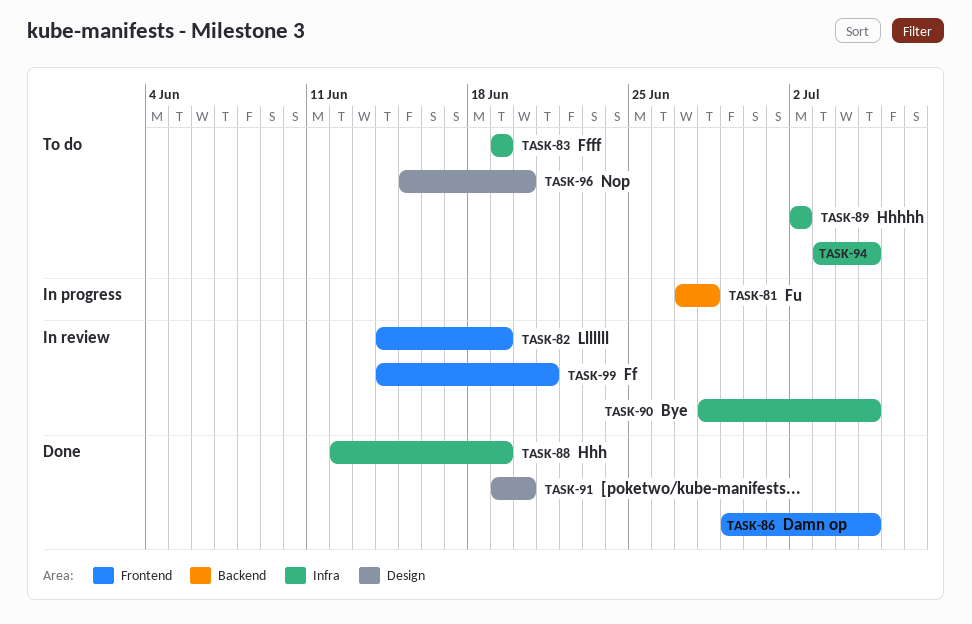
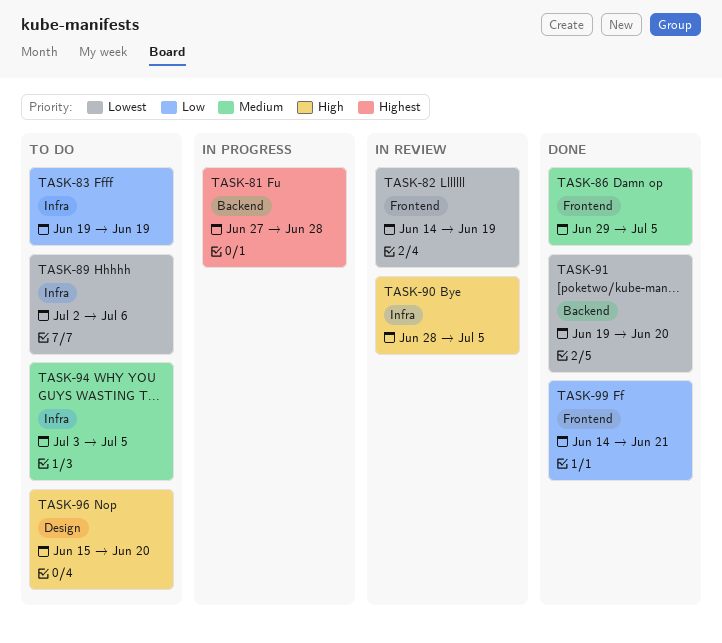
TASK-88: present -> none
TASK-89, due: Jul 2 -> Jul 6
TASK-91, label: Design -> Backend
TASK-99, status: In review -> Done

